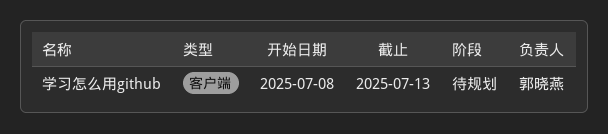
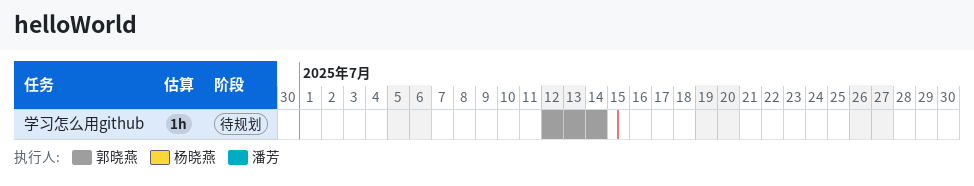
学习怎么用github, start: Jul 8 -> Jul 12
学习怎么用github, due: Jul 13 -> Jul 14

